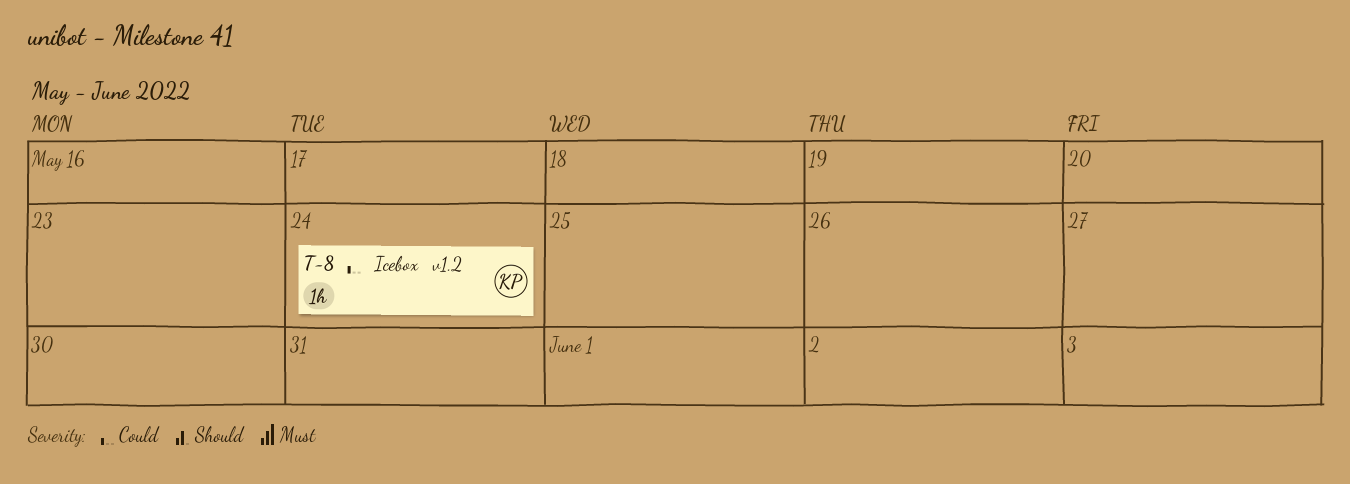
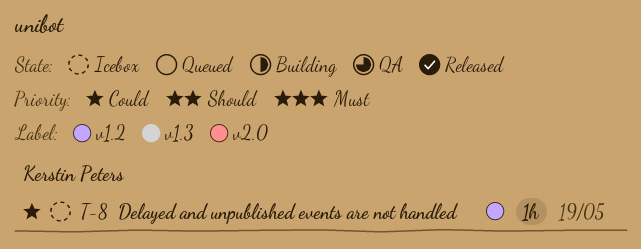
T-8, due: May 24 -> May 19

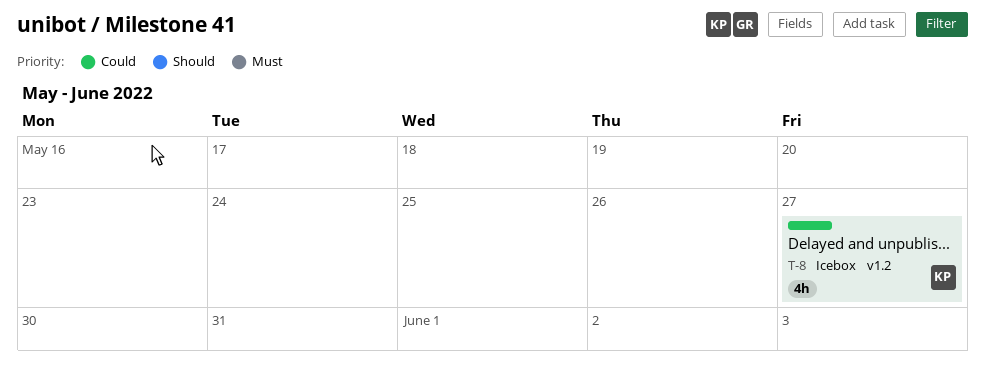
T-8, estimate: 1h -> 4h
T-8, due: May 19 -> May 27

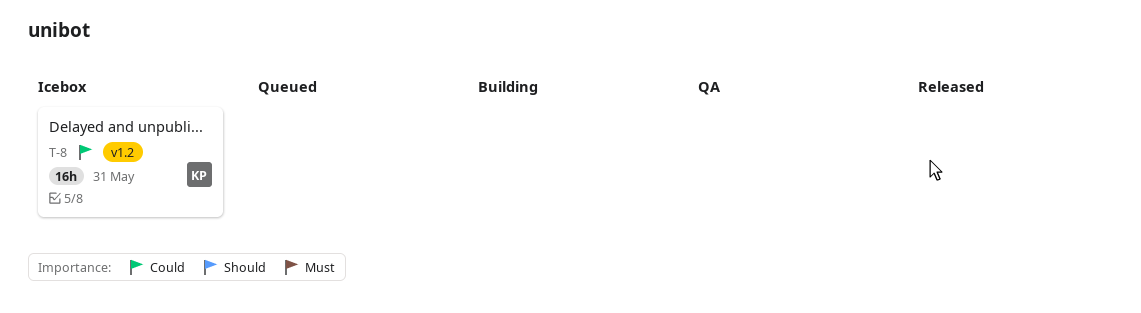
T-8, estimate: 4h -> 16h
T-8, due: May 27 -> May 31

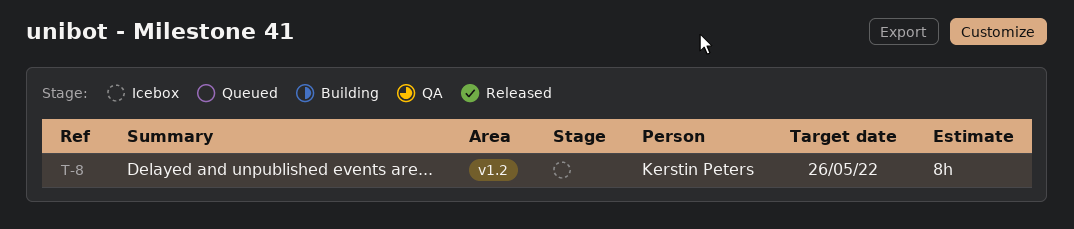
T-8, estimate: 16h -> 8h
T-8, due: May 31 -> May 26

